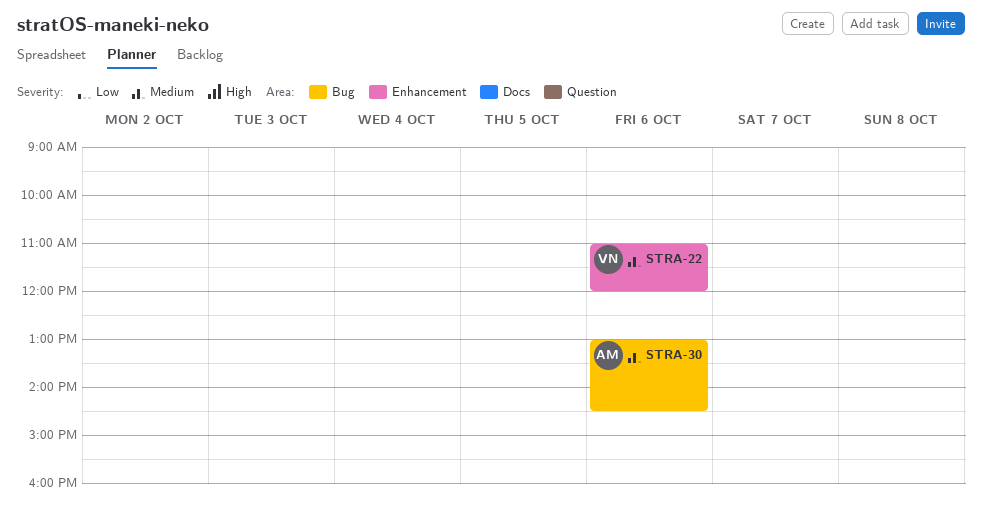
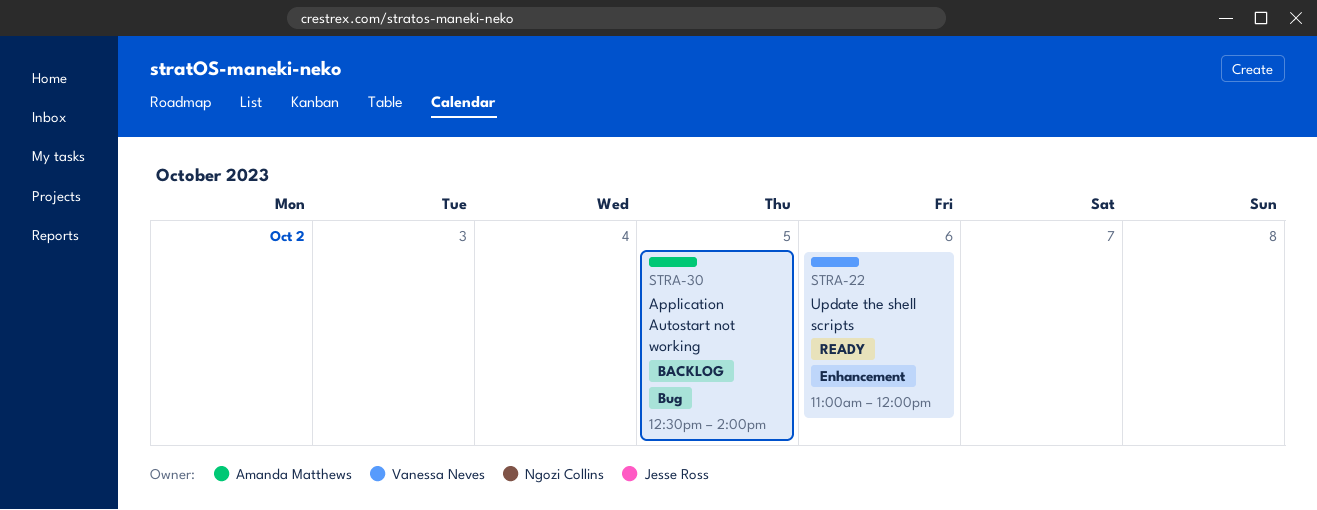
STRA-30, day: Oct 6 -> Oct 5
STRA-30, begins: 13:00 -> 12:30
STRA-30, ends: 14:30 -> 14:00

